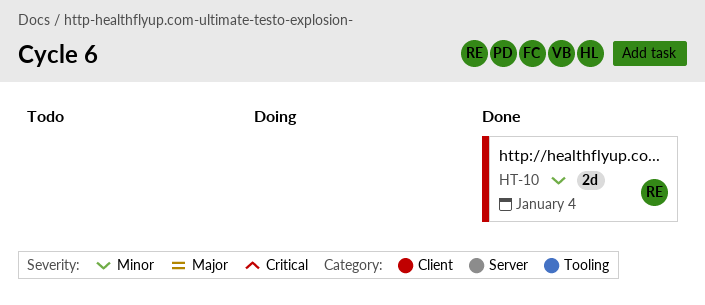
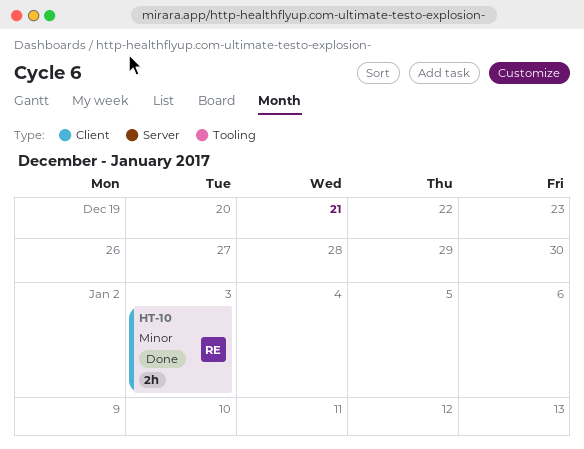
HT-10, estimate: 2d -> 2h
HT-10, due: Jan 4 -> Jan 3

